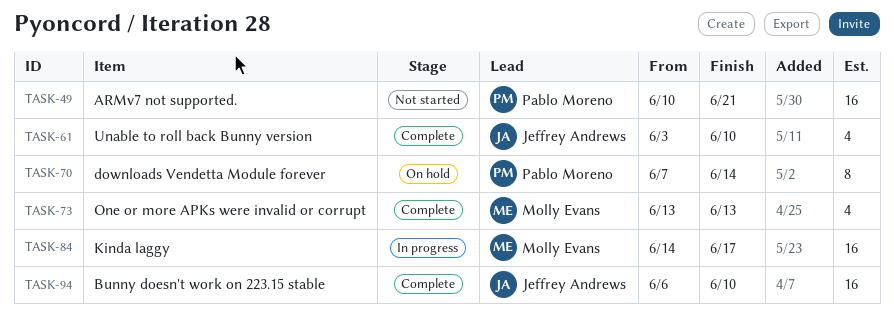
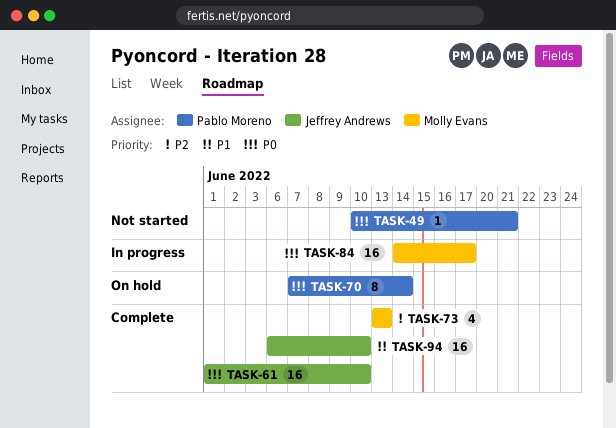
TASK-49, estimate: 16 -> 1
TASK-61, estimate: 4 -> 16
TASK-61, start: Jun 3 -> Jun 1

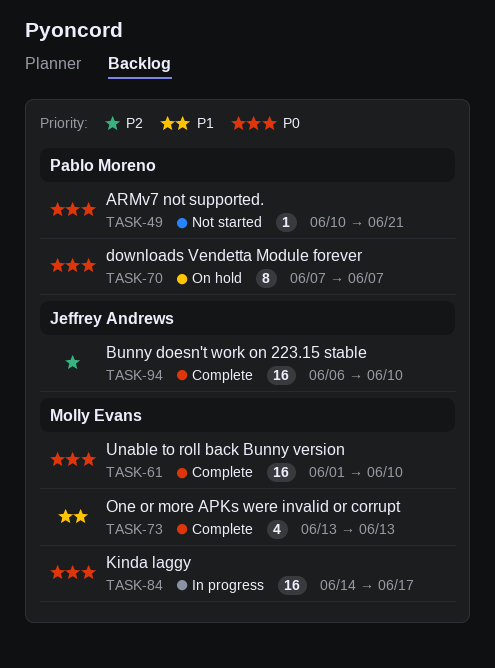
TASK-61, owner: Jeffrey Andrews -> Molly Evans
TASK-70, due: Jun 14 -> Jun 7
TASK-73, priority: P2 -> P1
TASK-94, priority: P1 -> P2

